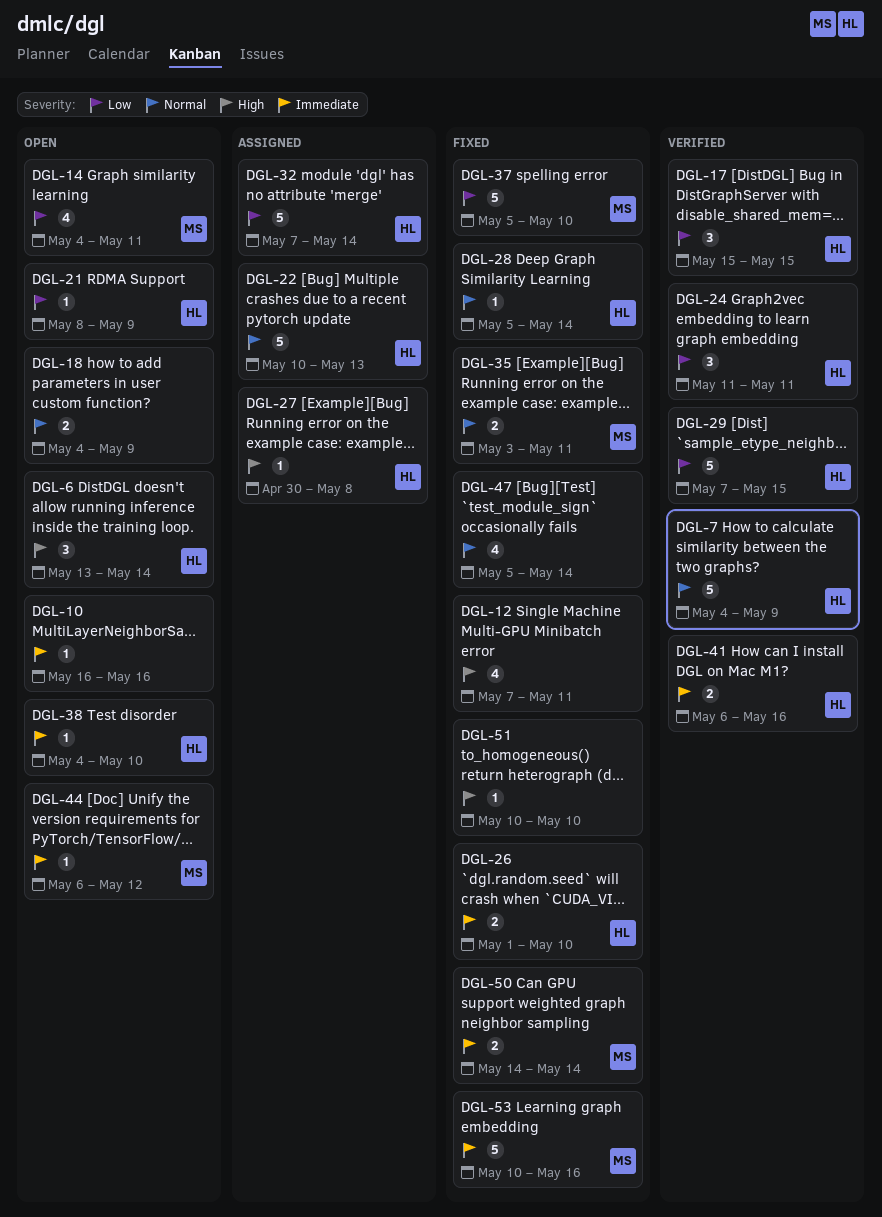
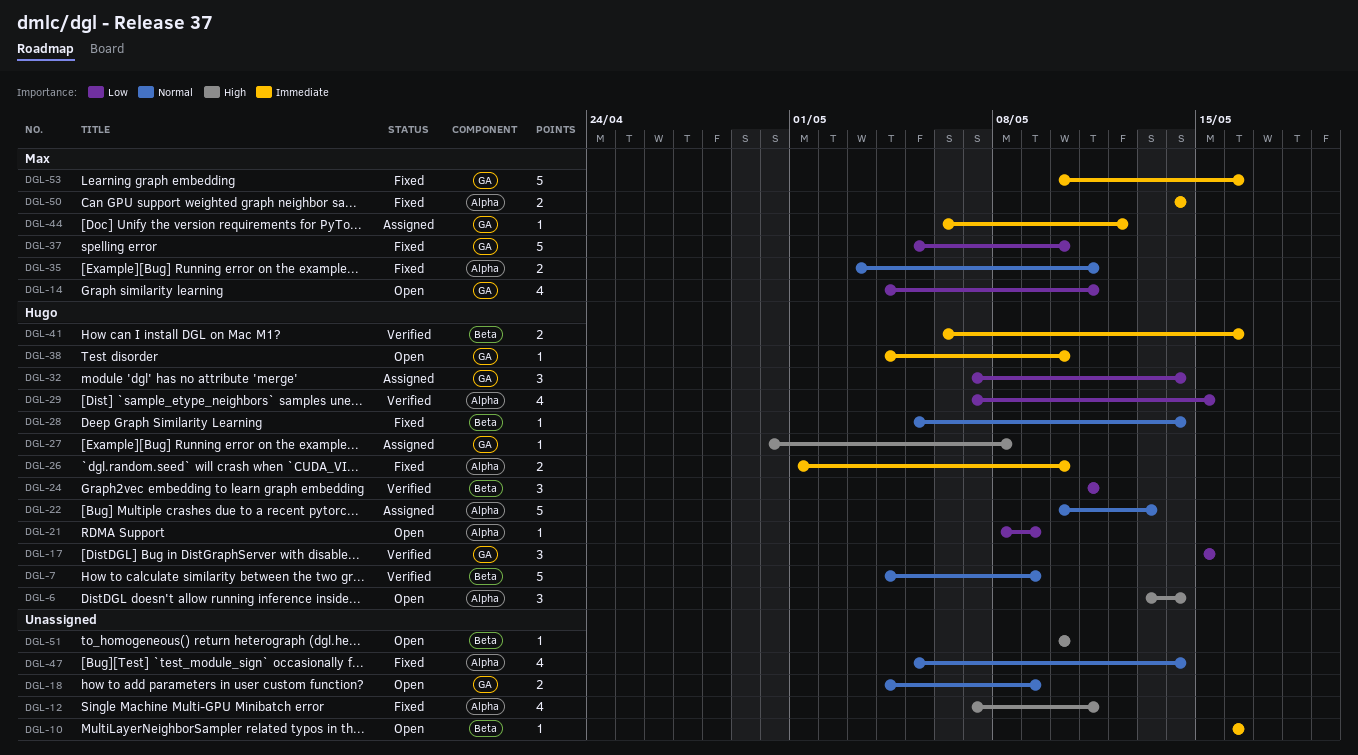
DGL-29, estimate: 5 -> 4
DGL-32, estimate: 5 -> 3
DGL-44, status: Open -> Assigned
DGL-51, status: Fixed -> Open

